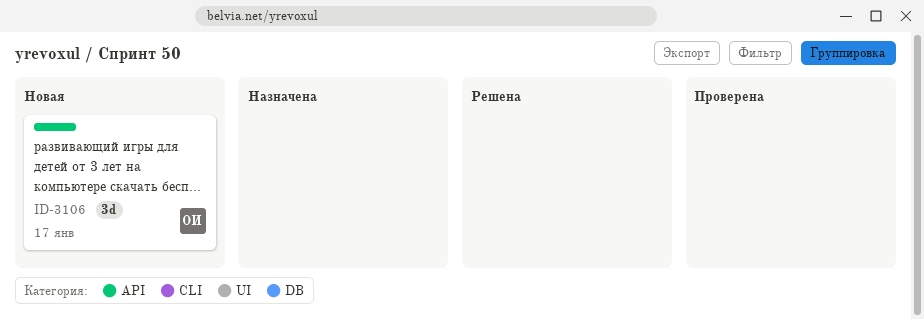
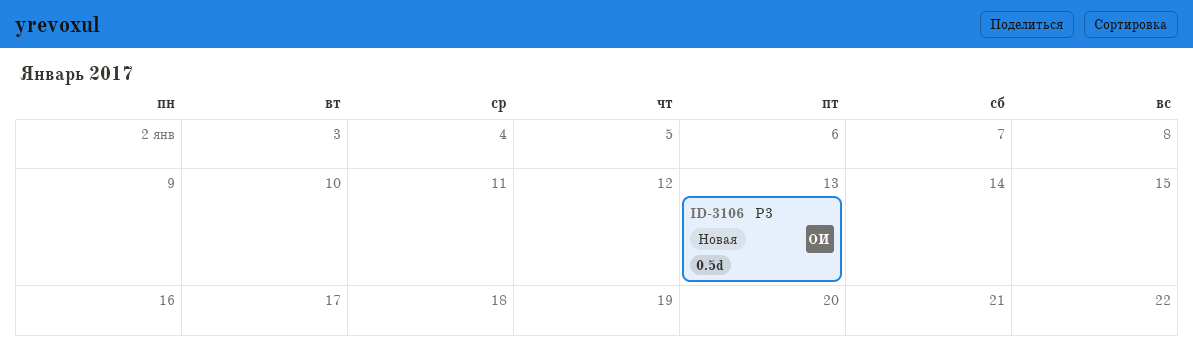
ID-3106, estimate: 3d -> 0.5d
ID-3106, due: Jan 17 -> Jan 13

